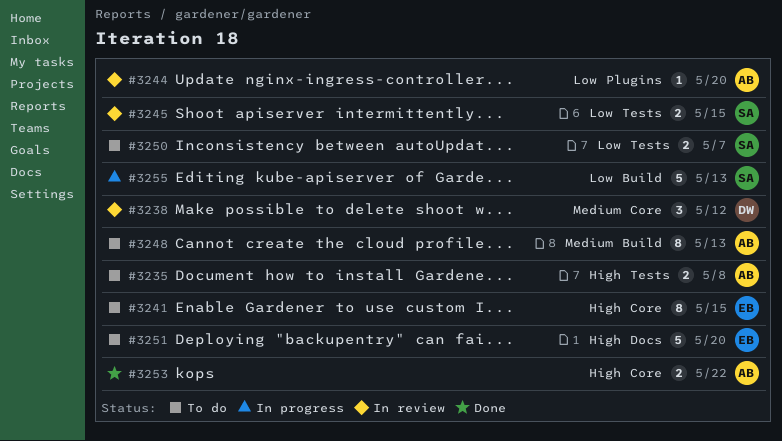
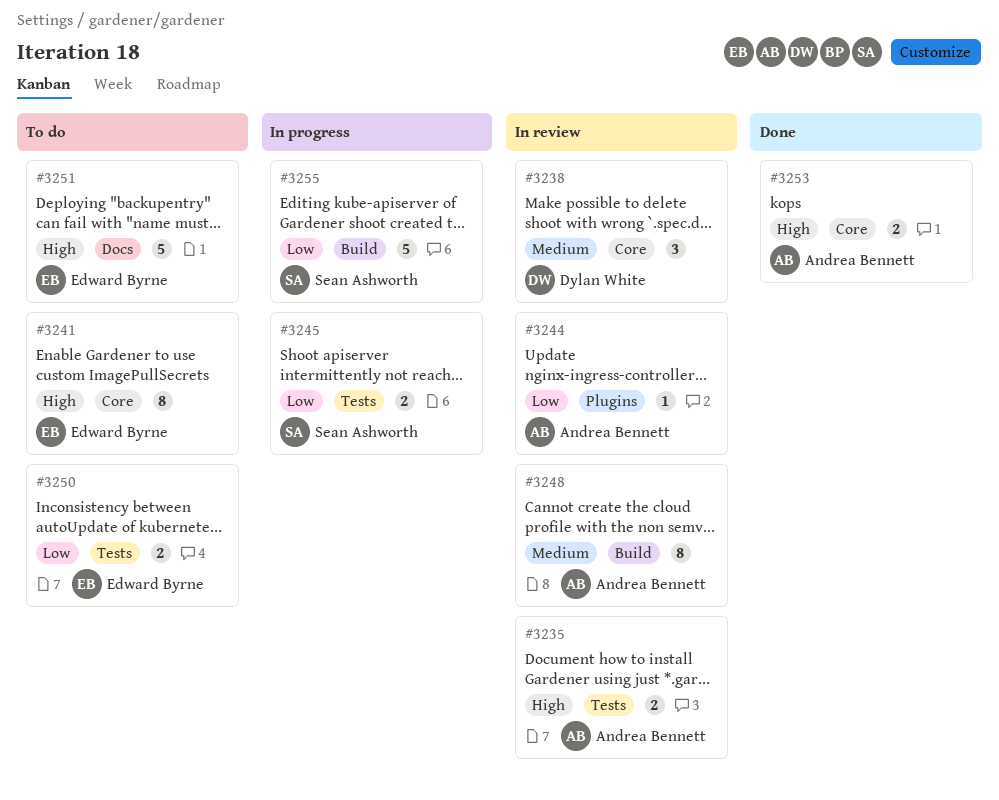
#3235, status: To do -> In review
#3245, status: In review -> In progress
#3248, status: To do -> In review
#3250, owner: Sean Ashworth -> Edward Byrne

